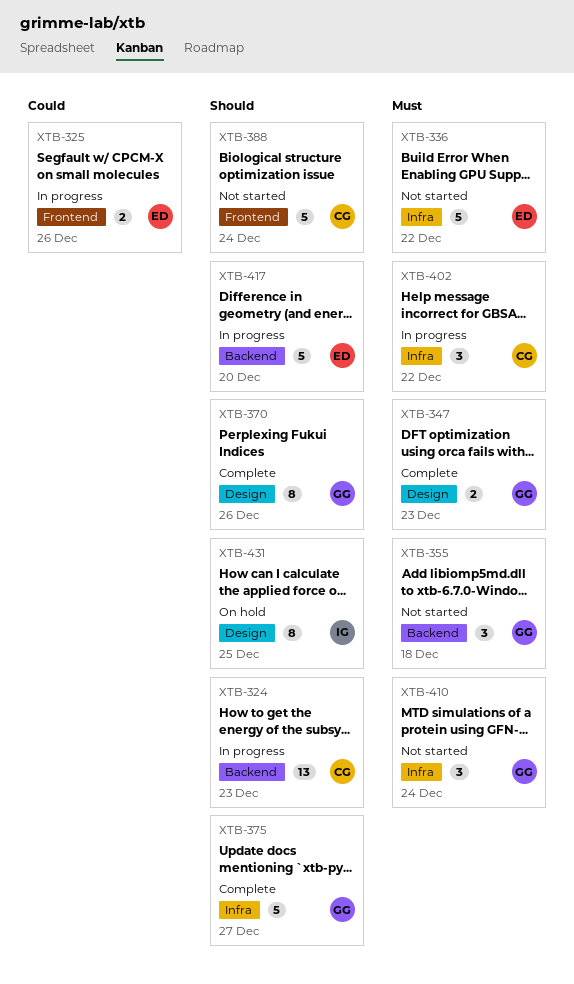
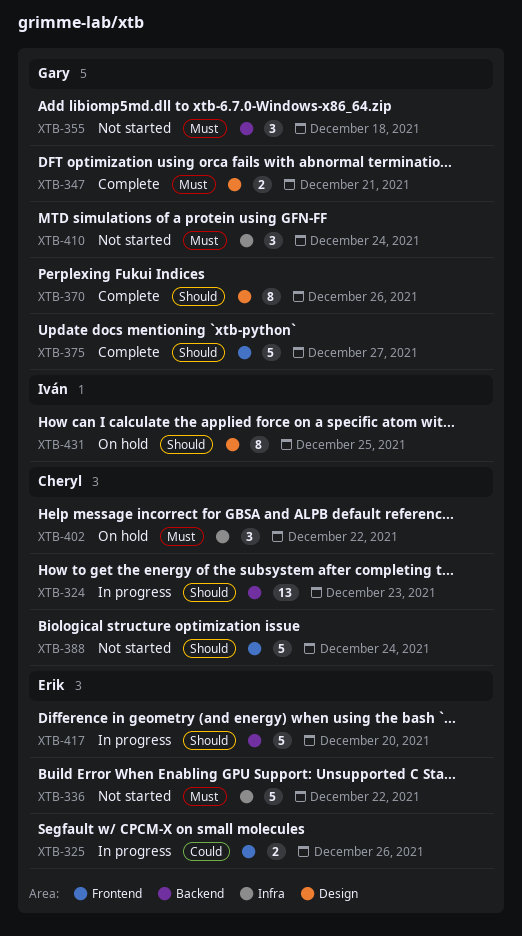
XTB-347, due: Dec 23 -> Dec 21
XTB-375, label: Infra -> Frontend
XTB-402, status: In progress -> On hold

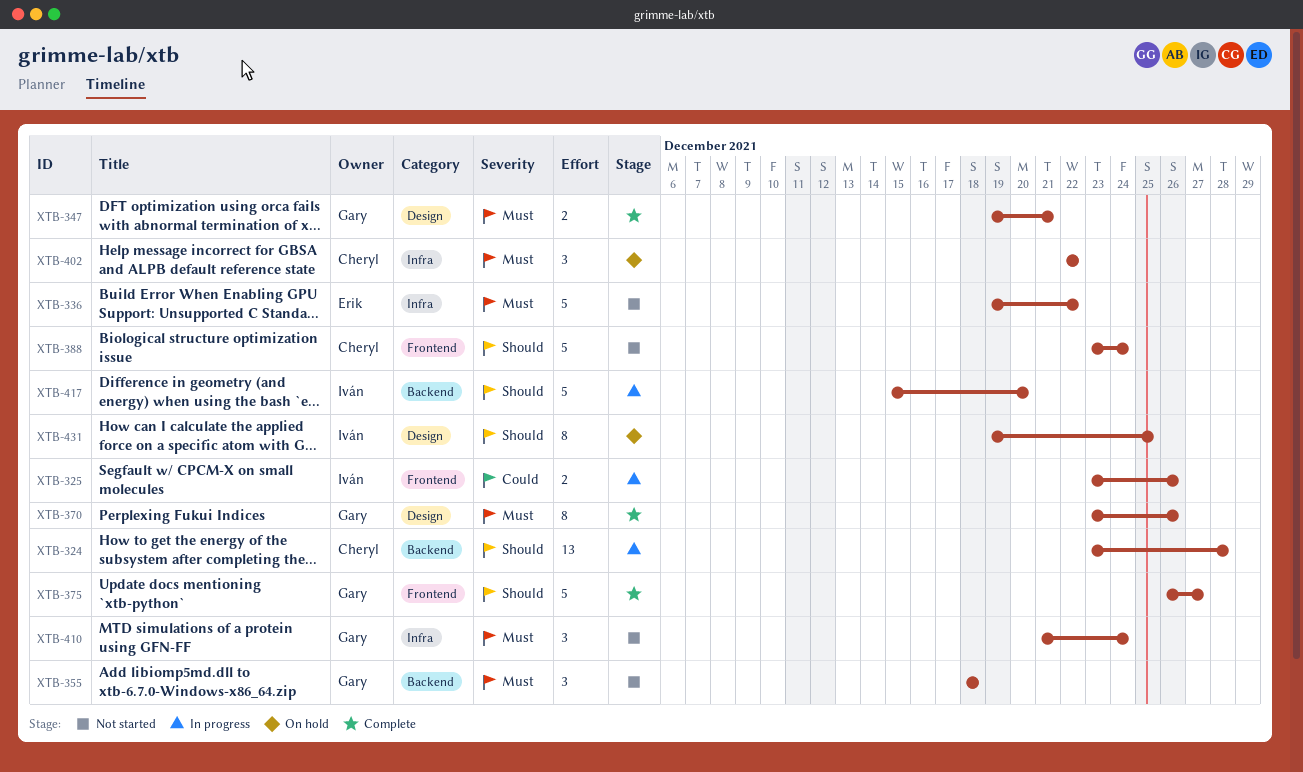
XTB-324, due: Dec 23 -> Dec 28
XTB-325, owner: Erik -> Iván
XTB-370, priority: Should -> Must
XTB-417, owner: Erik -> Iván

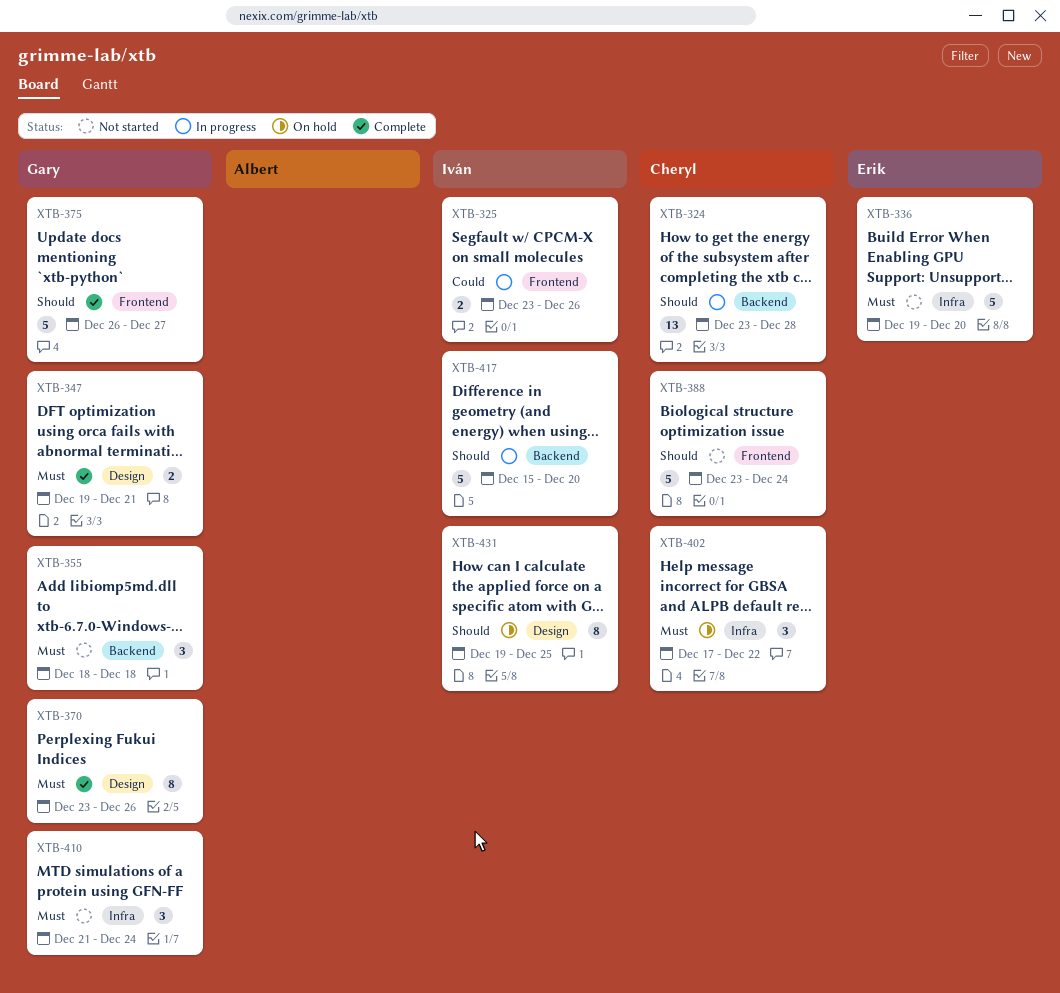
XTB-336, due: Dec 22 -> Dec 20
XTB-402, start: Dec 22 -> Dec 17

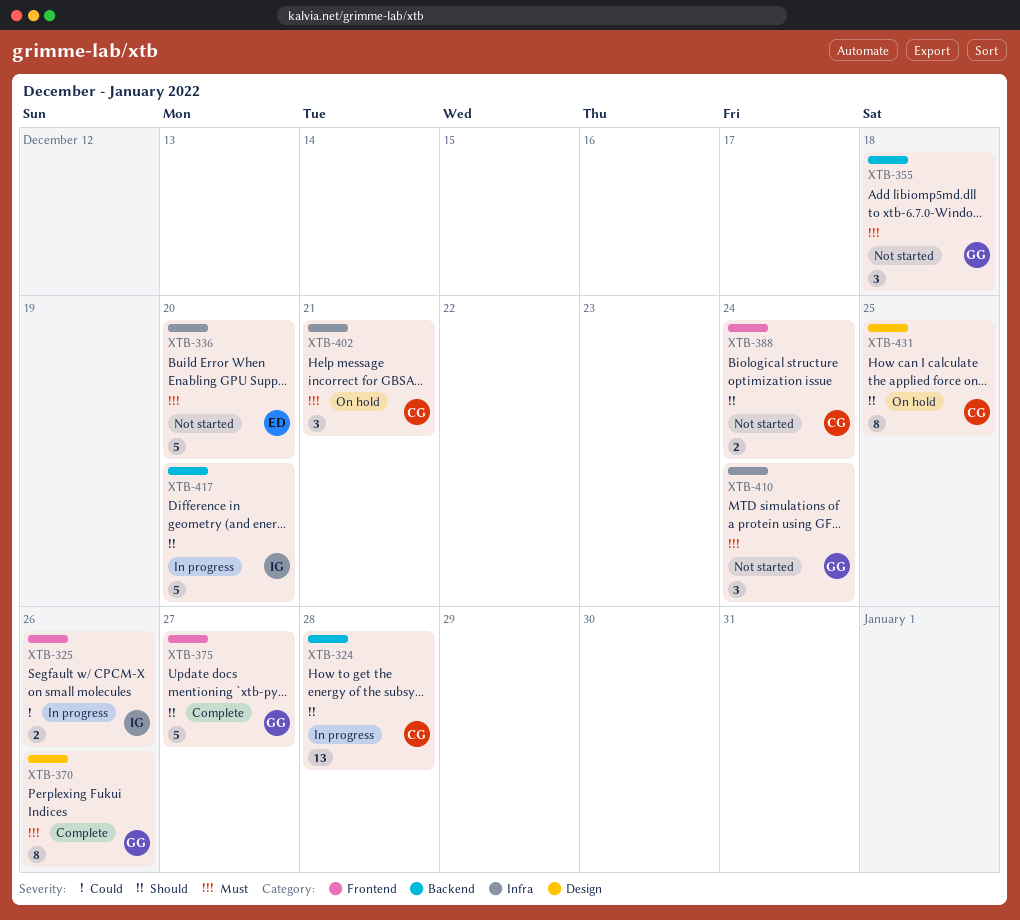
XTB-347: present -> none
XTB-388, estimate: 5 -> 2
XTB-402, due: Dec 22 -> Dec 21
XTB-431, owner: Iván -> Cheryl

